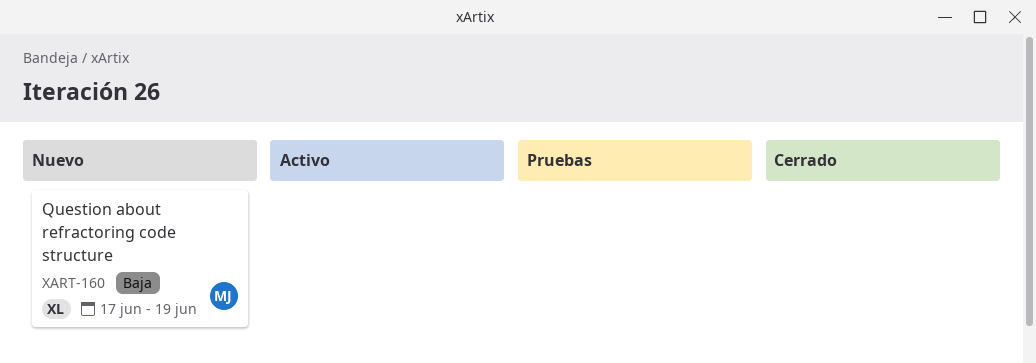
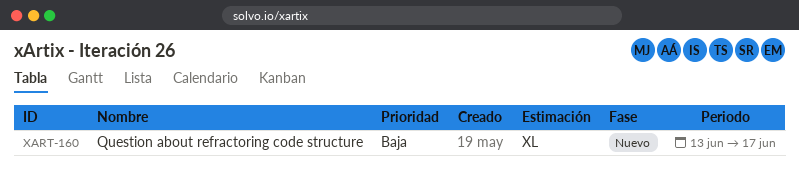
XART-160, start: Jun 17 -> Jun 13
XART-160, due: Jun 19 -> Jun 17

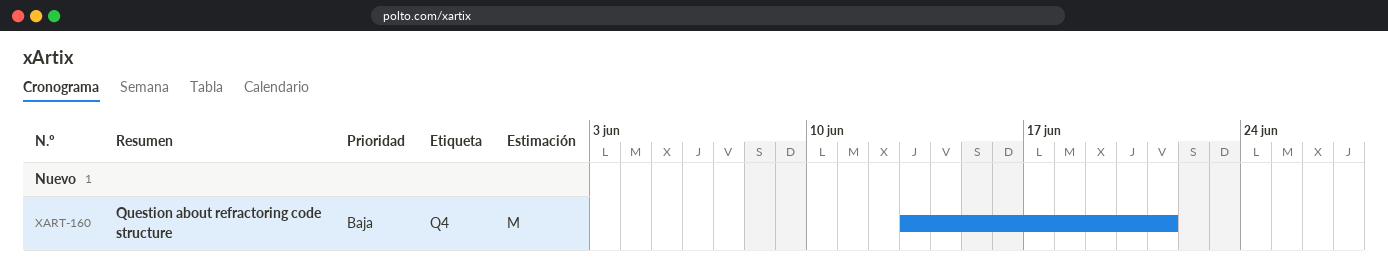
XART-160, estimate: XL -> M
XART-160, due: Jun 17 -> Jun 21

